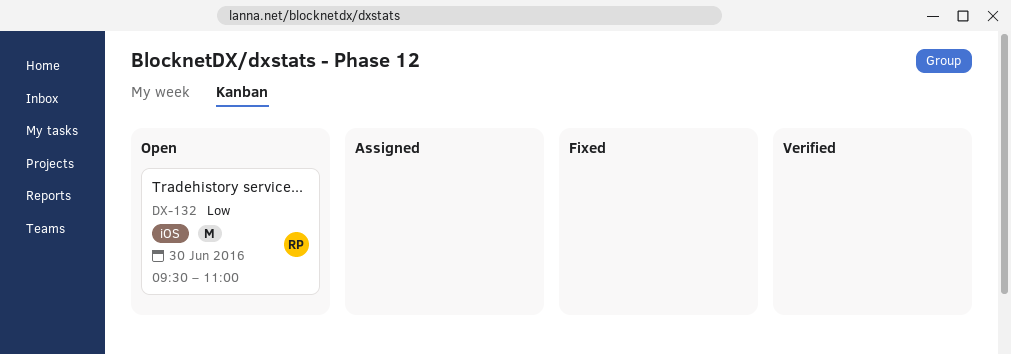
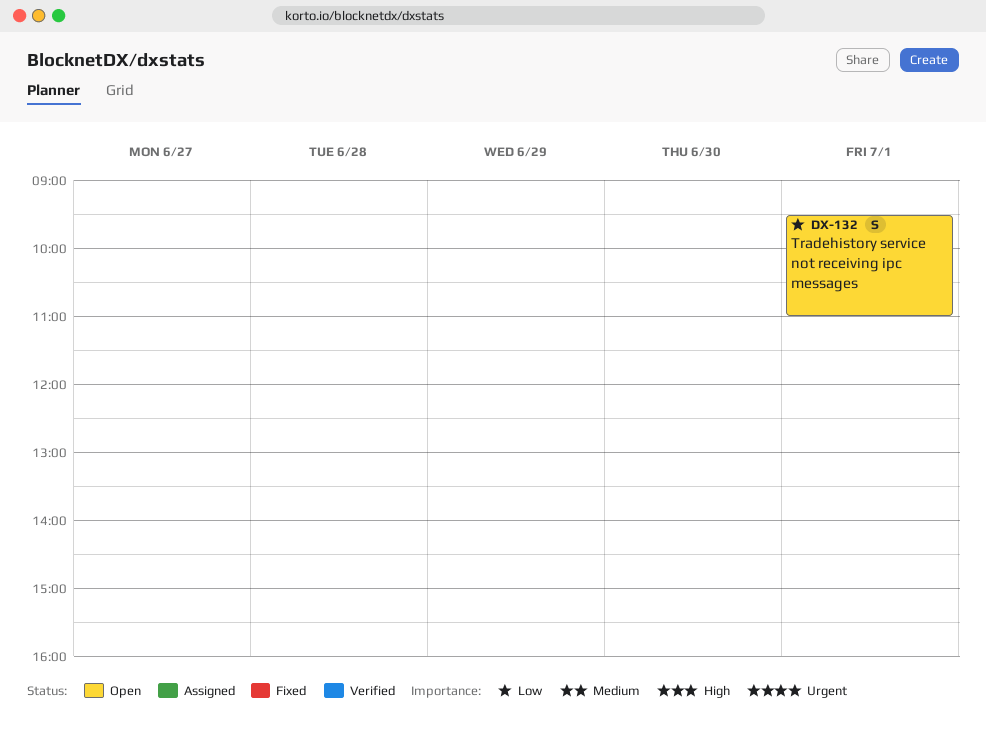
DX-132, estimate: M -> S
DX-132, day: Jun 30 -> Jul 1

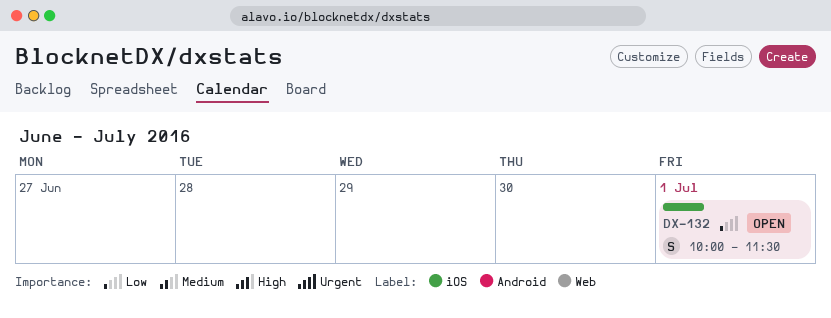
DX-132, begins: 09:30 -> 10:00
DX-132, ends: 11:00 -> 11:30

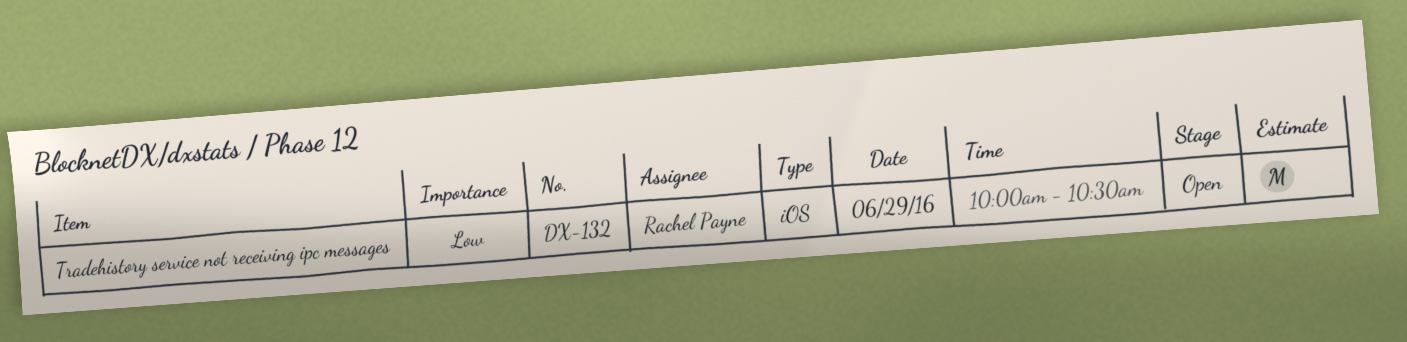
DX-132, estimate: S -> M
DX-132, day: Jul 1 -> Jun 29
DX-132, ends: 11:30 -> 10:30

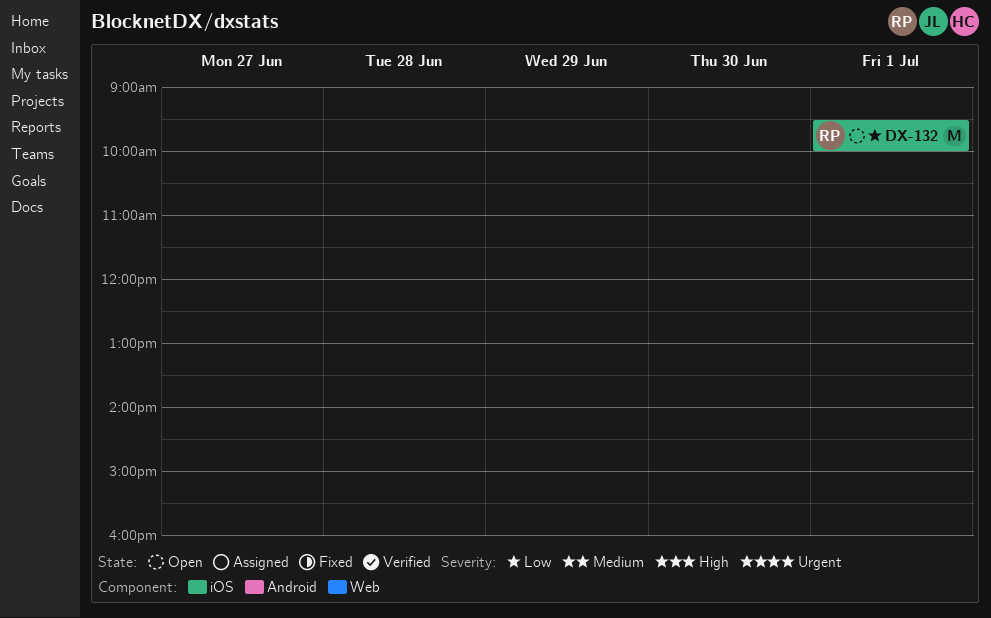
DX-132, day: Jun 29 -> Jul 1
DX-132, begins: 10:00 -> 09:30
DX-132, ends: 10:30 -> 10:00

